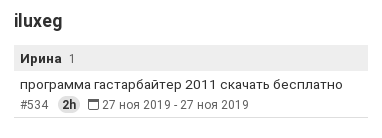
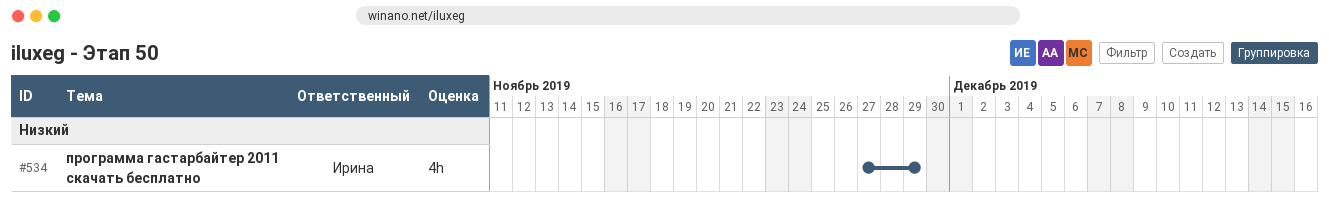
#534, estimate: 2h -> 4h
#534, due: Nov 27 -> Nov 29

